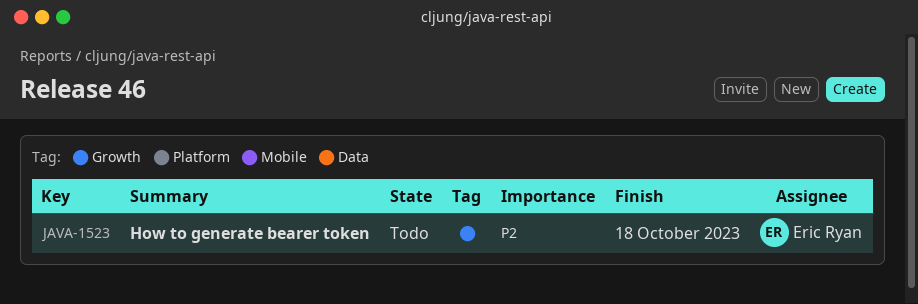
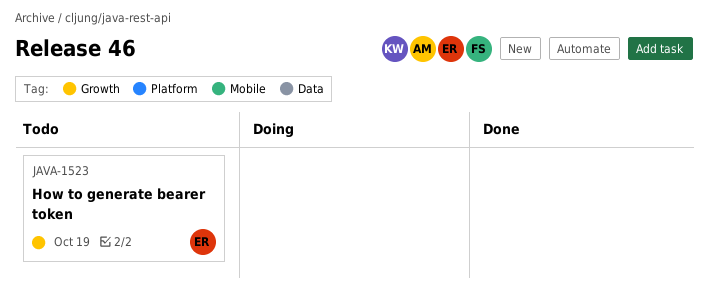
JAVA-1523, due: Oct 18 -> Oct 19

